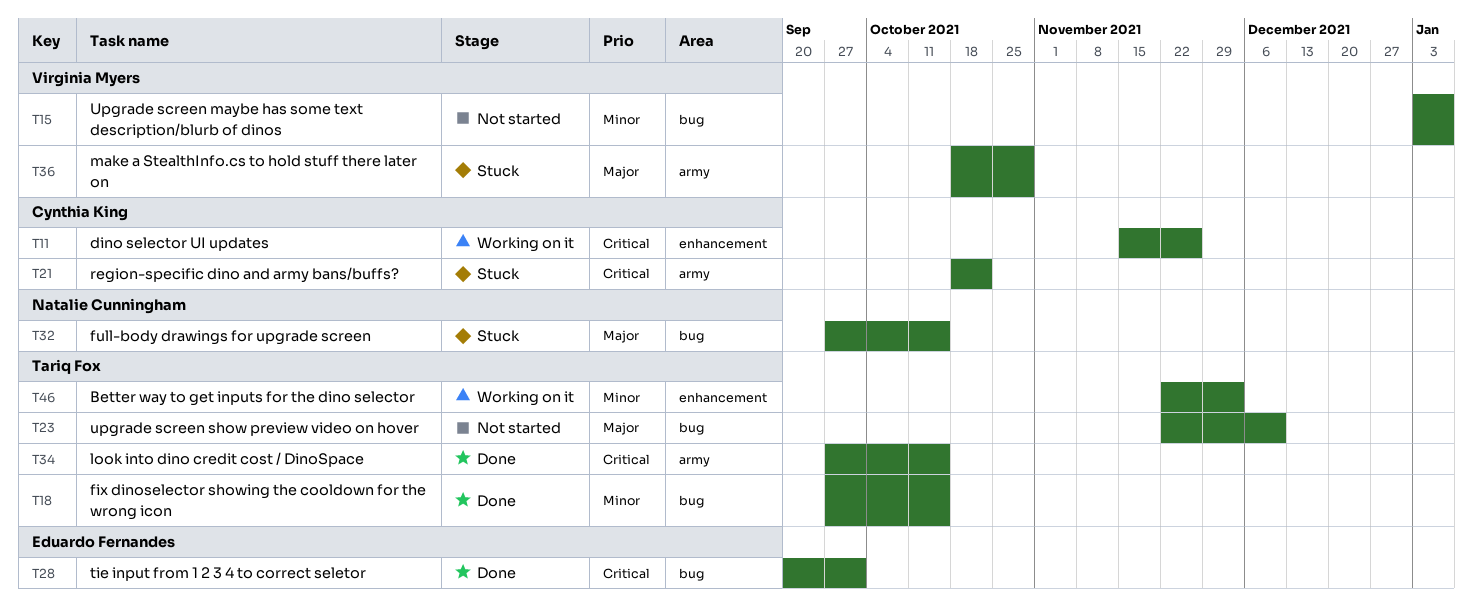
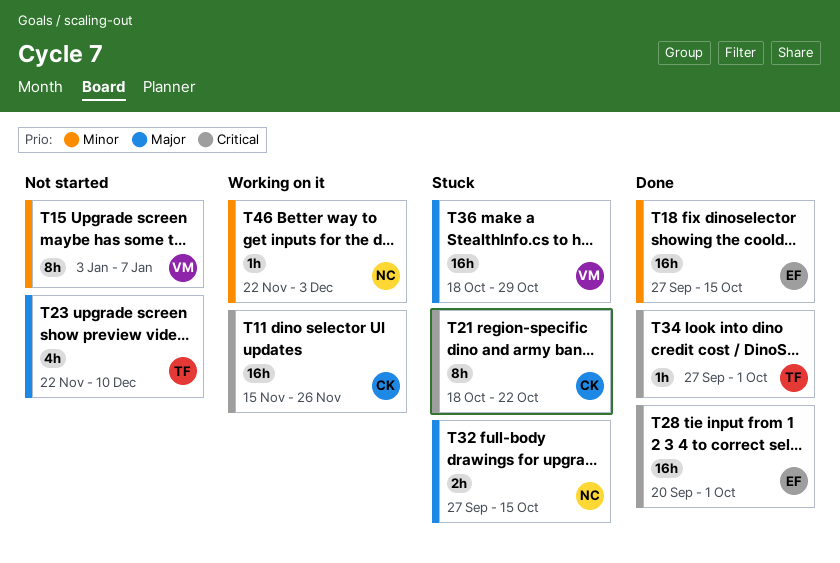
T18, owner: Tariq Fox -> Eduardo Fernandes
T34, due: Oct 15 -> Oct 1
T46, owner: Tariq Fox -> Natalie Cunningham

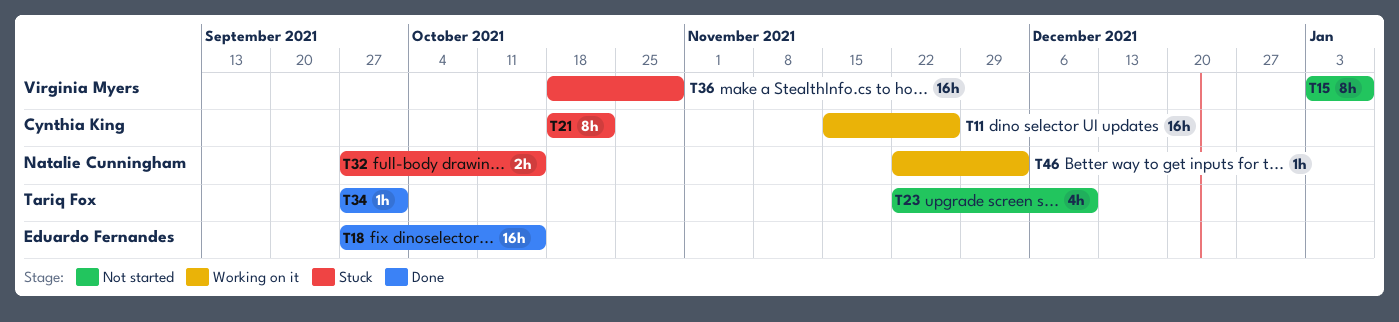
T28: present -> none

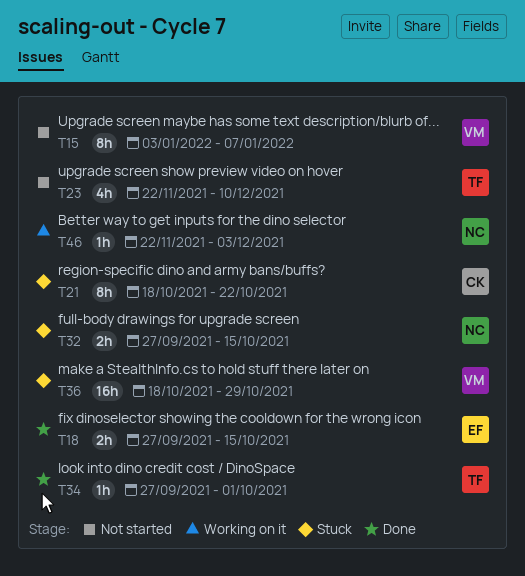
T11: present -> none
T18, estimate: 16h -> 2h

